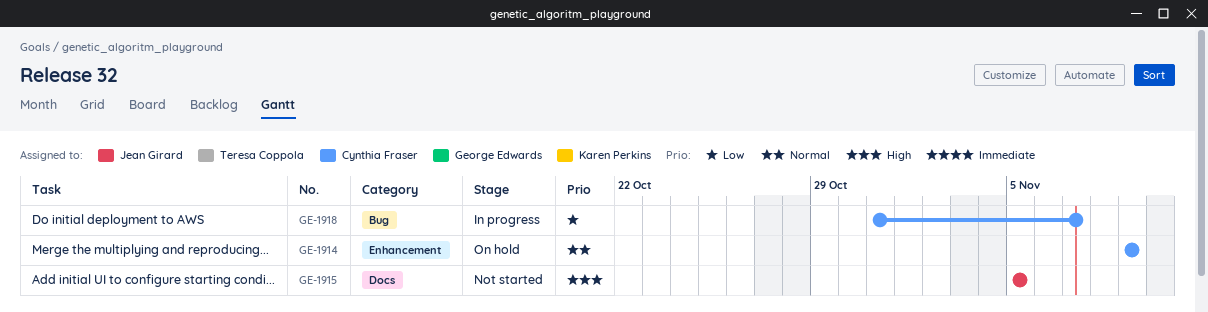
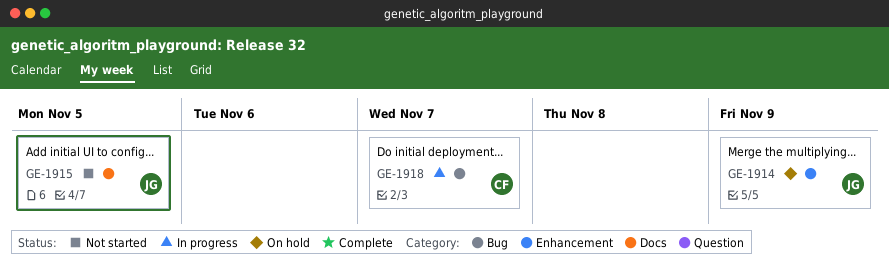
GE-1914, owner: Cynthia Fraser -> Jean Girard

